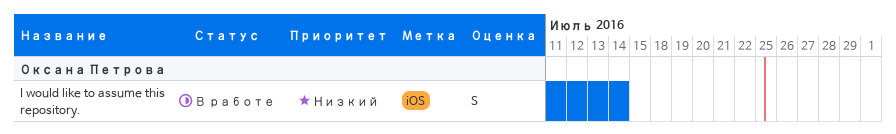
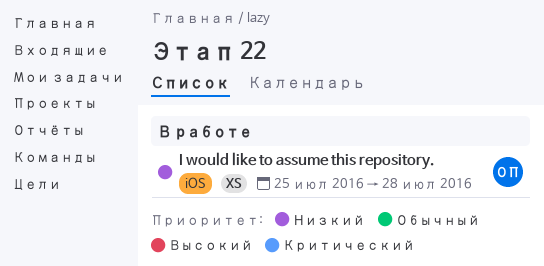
I would like to assume this repository., estimate: S -> XS
I would like to assume this repository., start: Jul 11 -> Jul 25
I would like to assume this repository., due: Jul 14 -> Jul 28

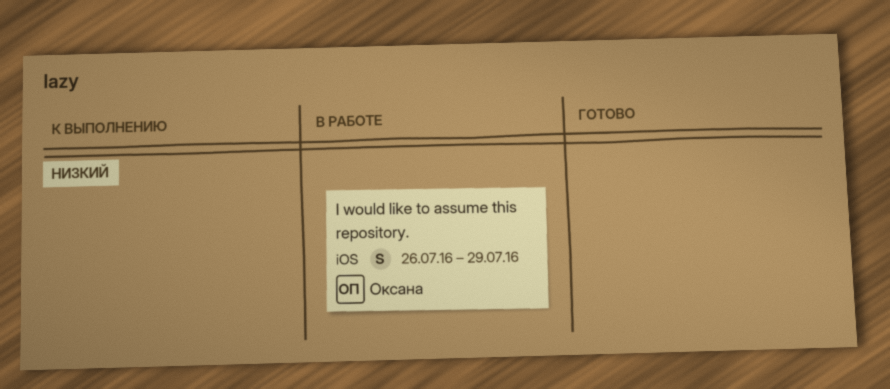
I would like to assume this repository., estimate: XS -> S
I would like to assume this repository., start: Jul 25 -> Jul 26
I would like to assume this repository., due: Jul 28 -> Jul 29

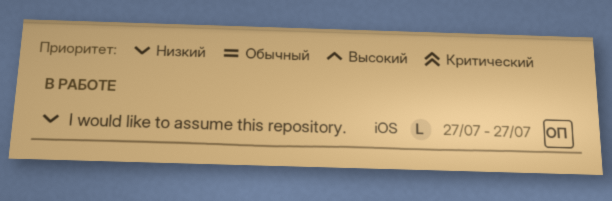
I would like to assume this repository., estimate: S -> L
I would like to assume this repository., start: Jul 26 -> Jul 27
I would like to assume this repository., due: Jul 29 -> Jul 27

